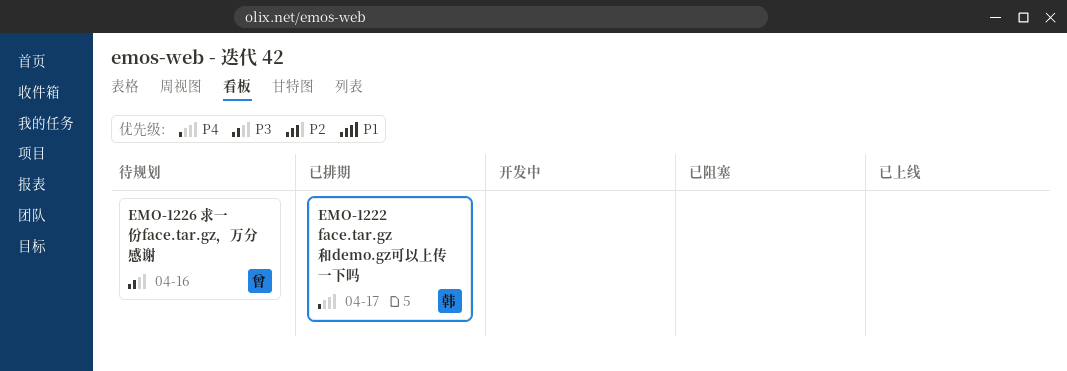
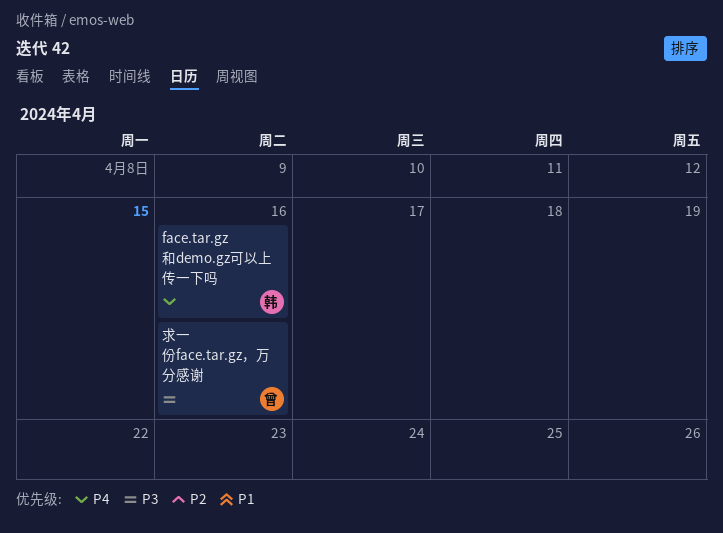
face.tar.gz和demo.gz可以上传一下吗, due: Apr 17 -> Apr 16

